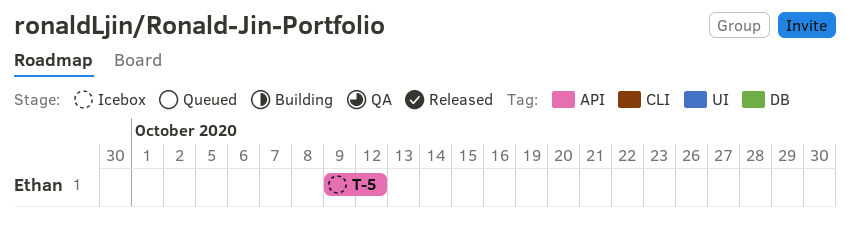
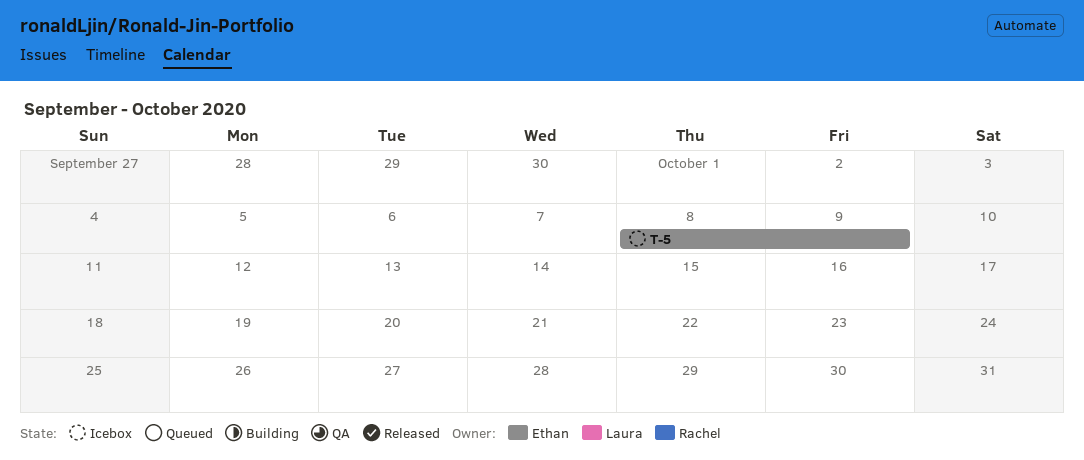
T-5, start: Oct 9 -> Oct 8
T-5, due: Oct 12 -> Oct 9

